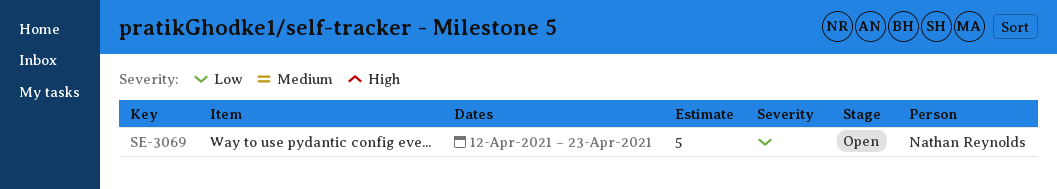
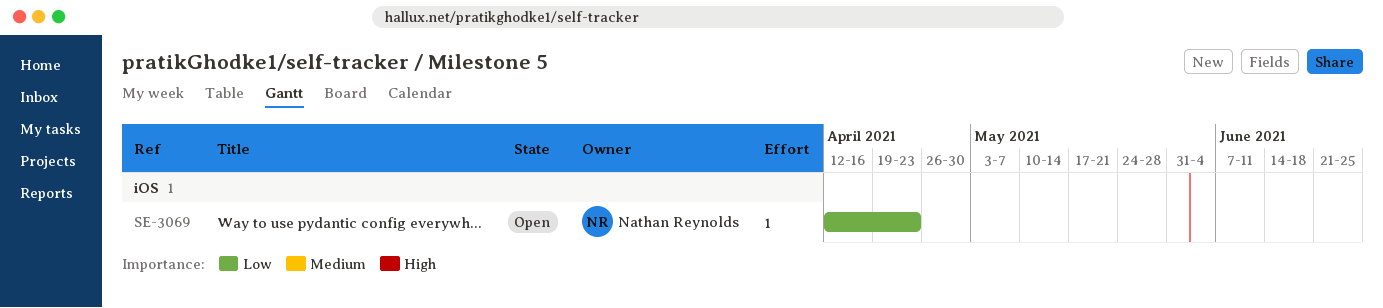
SE-3069, estimate: 5 -> 1

